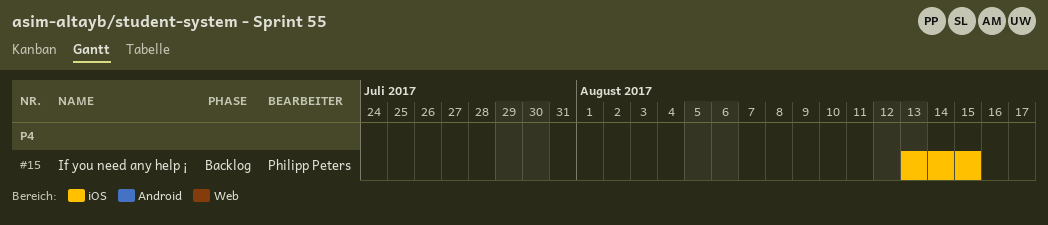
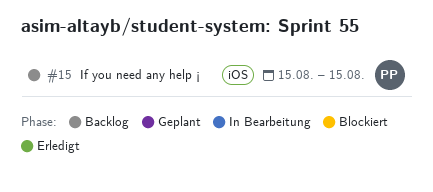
#15, start: Aug 13 -> Aug 15

